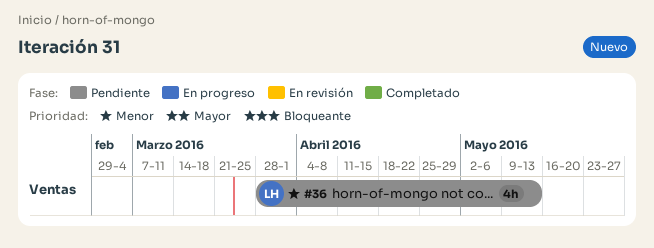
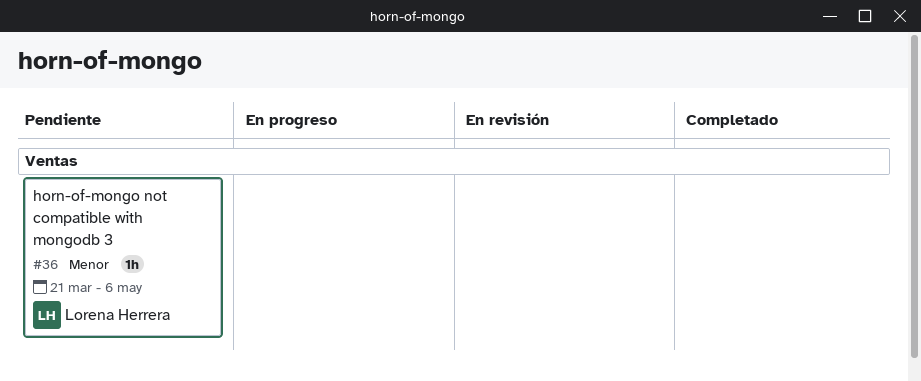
#36, estimate: 4h -> 1h
#36, start: Mar 28 -> Mar 21
#36, due: May 13 -> May 6

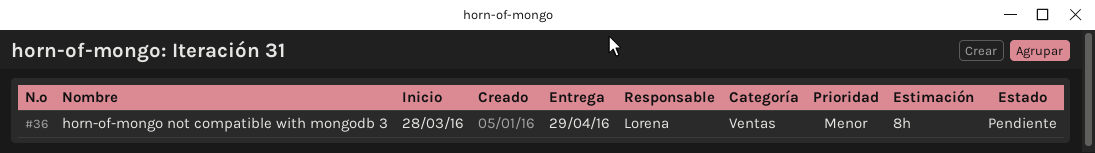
#36, estimate: 1h -> 8h
#36, start: Mar 21 -> Mar 28
#36, due: May 6 -> Apr 29

